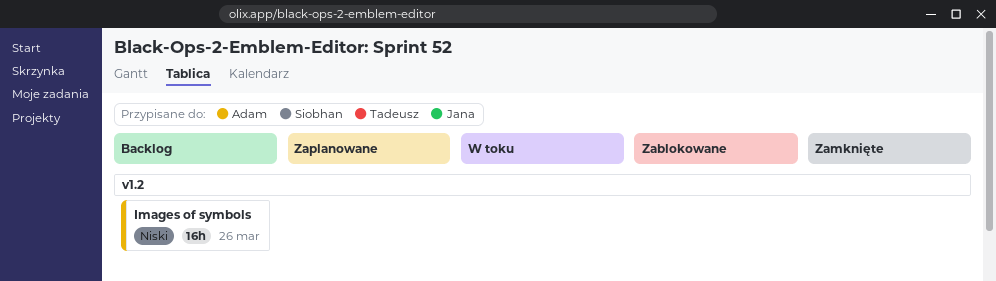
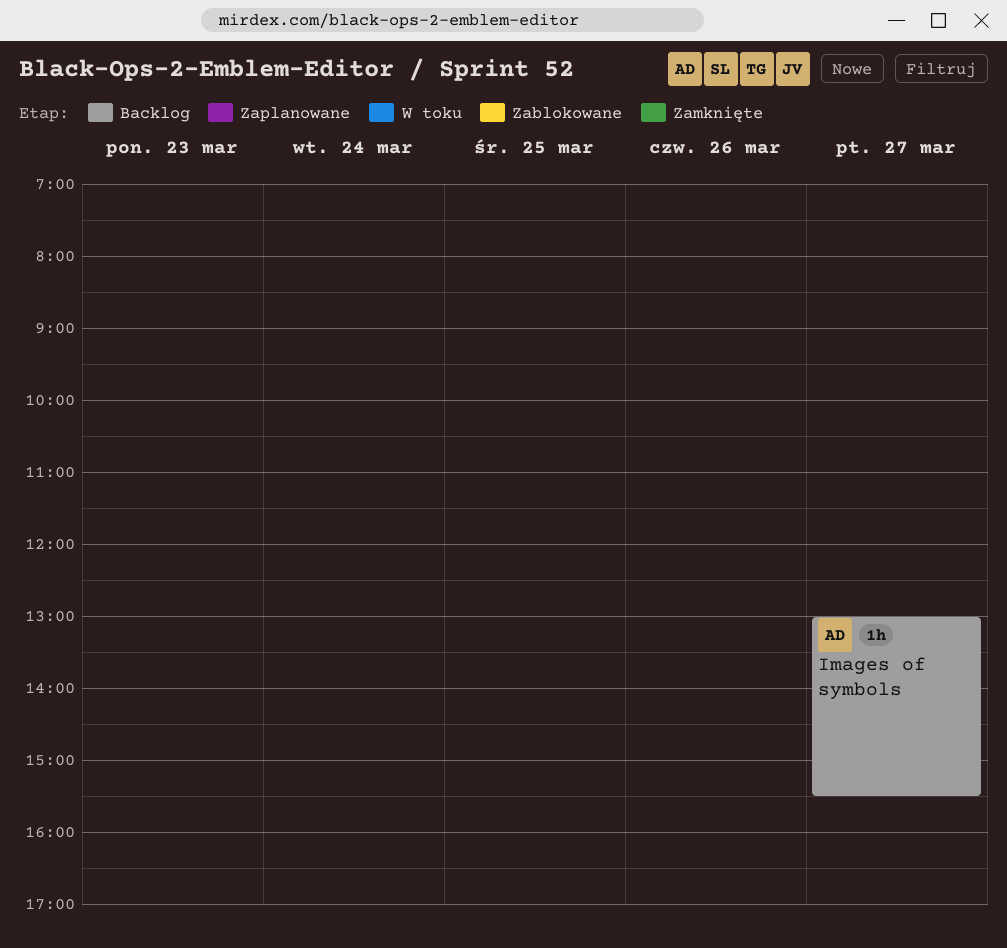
Images of symbols, estimate: 16h -> 1h
Images of symbols, day: Mar 26 -> Mar 27

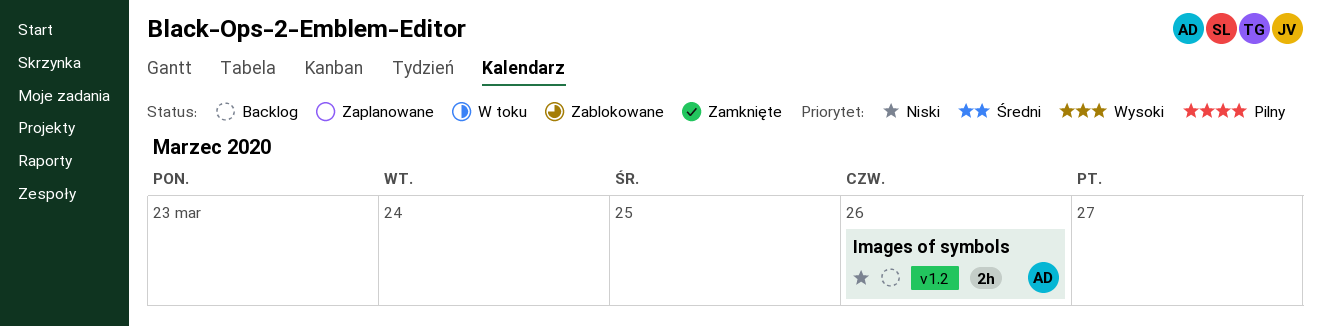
Images of symbols, estimate: 1h -> 2h
Images of symbols, day: Mar 27 -> Mar 26

